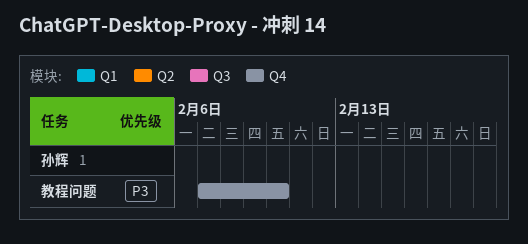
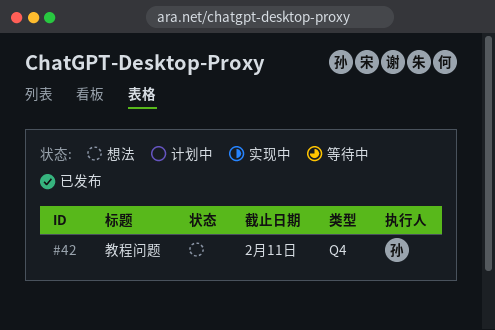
教程问题, due: Feb 10 -> Feb 11

